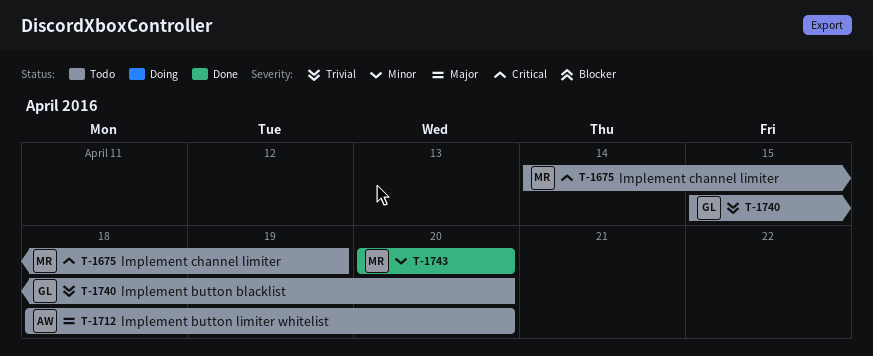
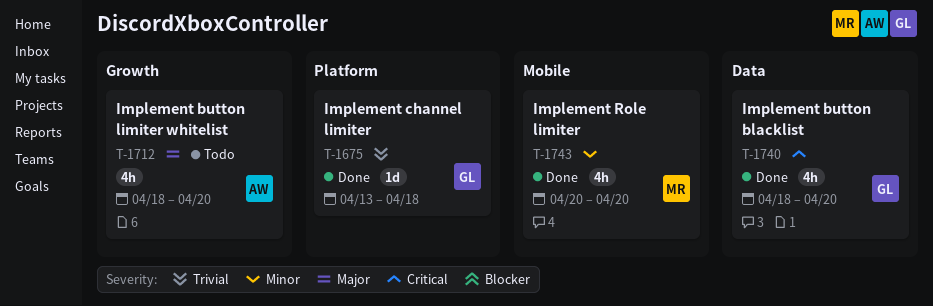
T-1675, status: Todo -> Done
T-1675, owner: MR -> GL
T-1675, priority: Critical -> Trivial
T-1675, start: Apr 14 -> Apr 13
T-1675, due: Apr 19 -> Apr 18
T-1740, status: Todo -> Done
T-1740, priority: Trivial -> Critical
T-1740, start: Apr 15 -> Apr 18

